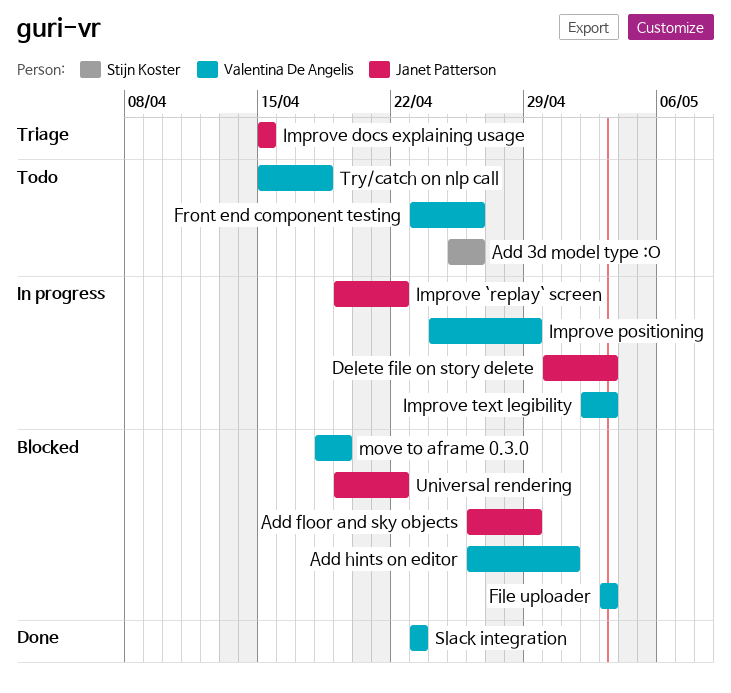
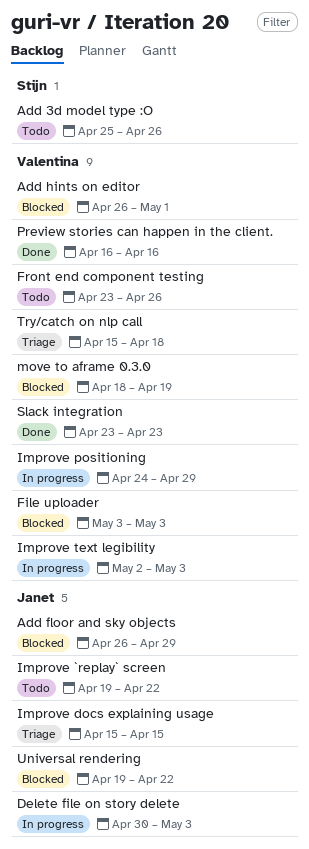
Improve `replay` screen, status: In progress -> Todo
Preview stories can happen in the client.: none -> present
Try/catch on nlp call, status: Todo -> Triage

